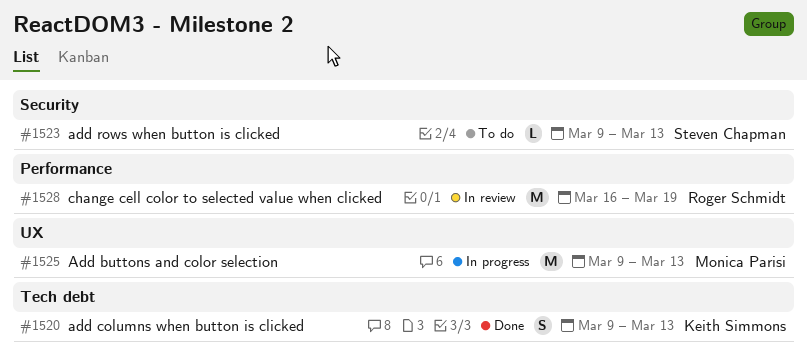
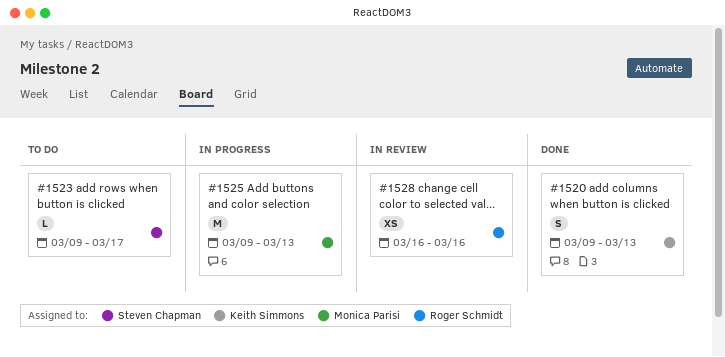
#1523, due: Mar 13 -> Mar 17
#1528, estimate: M -> XS
#1528, due: Mar 19 -> Mar 16

